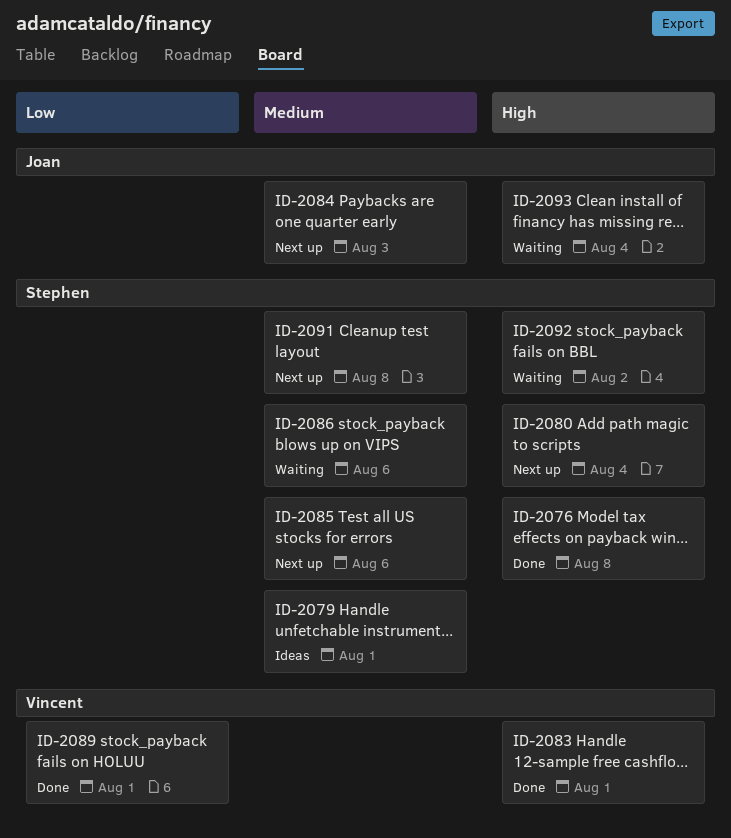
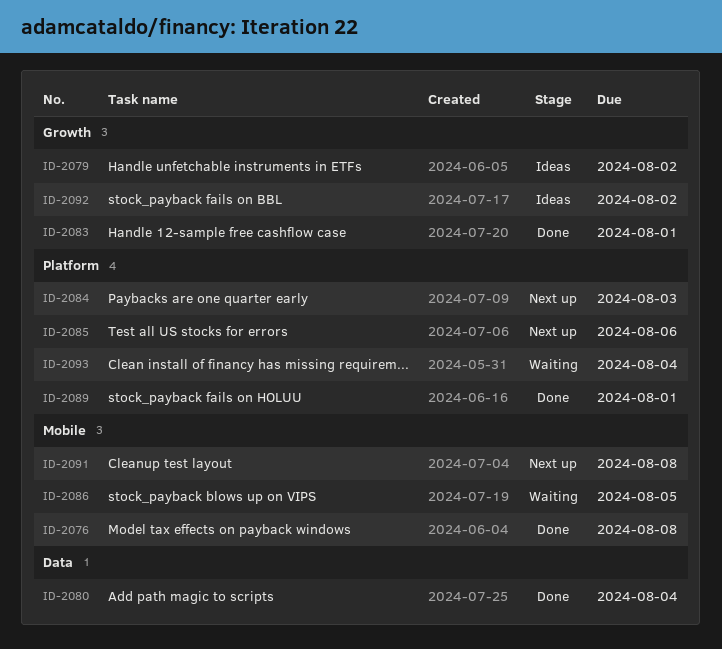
ID-2079, due: Aug 1 -> Aug 2
ID-2080, status: Next up -> Done
ID-2086, due: Aug 6 -> Aug 5
ID-2092, status: Waiting -> Ideas

